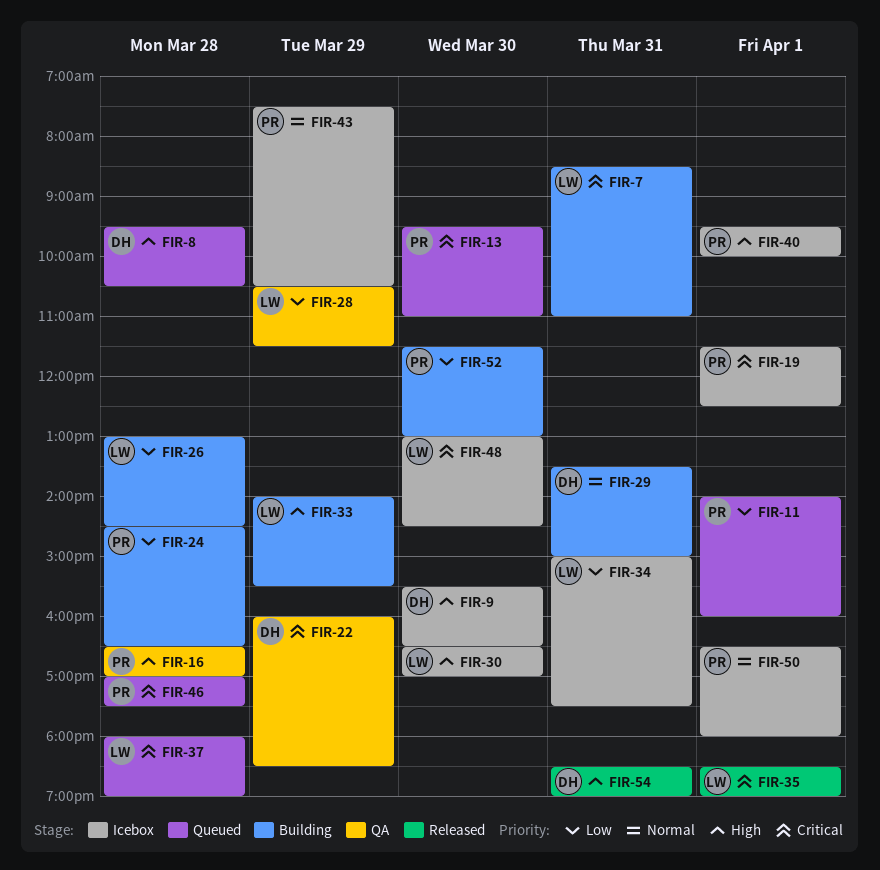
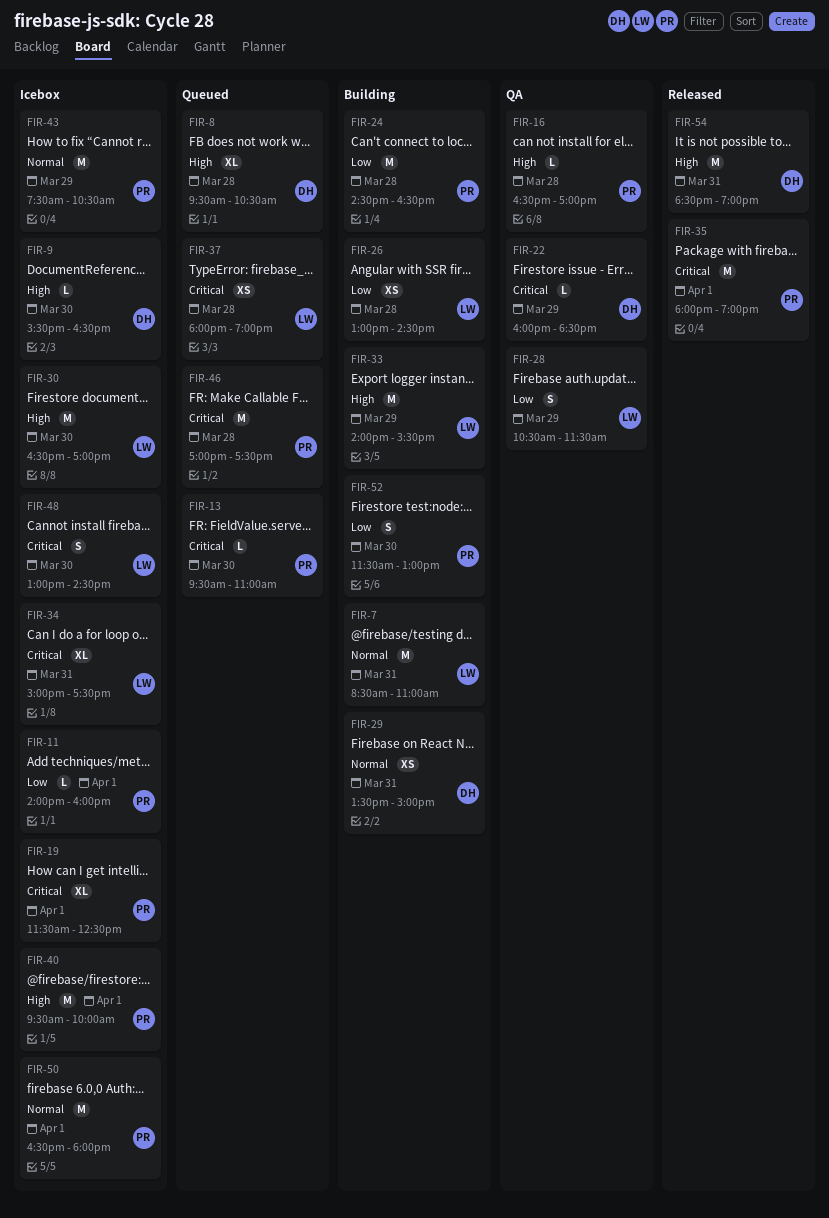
FIR-7, priority: Critical -> Normal
FIR-11, status: Queued -> Icebox
FIR-34, priority: Low -> Critical
FIR-35, owner: LW -> PR
FIR-35, begins: 18:30 -> 18:00

